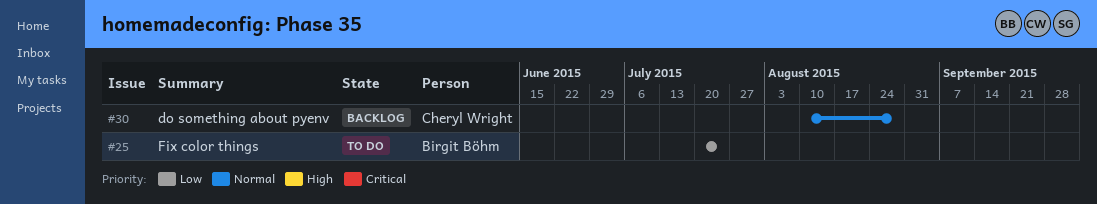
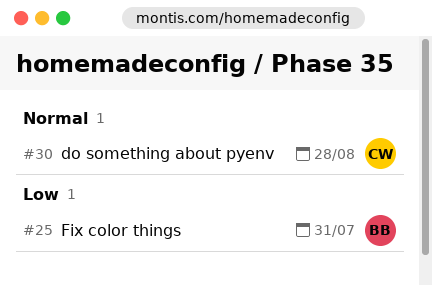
#25, due: Jul 24 -> Jul 31

